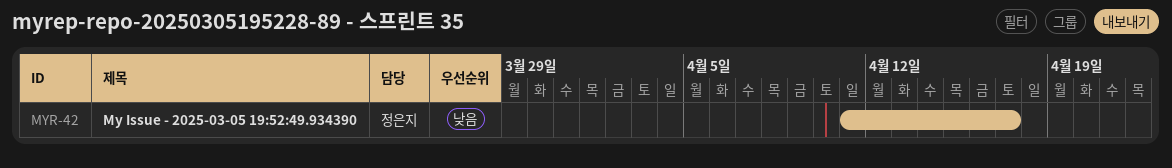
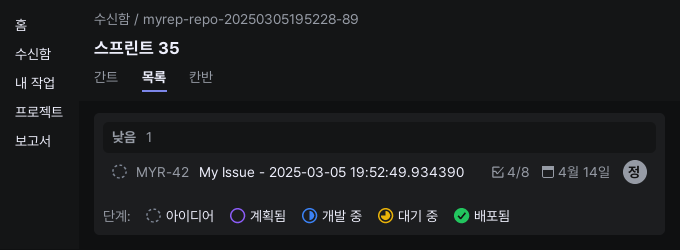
MYR-42, due: Apr 17 -> Apr 14

